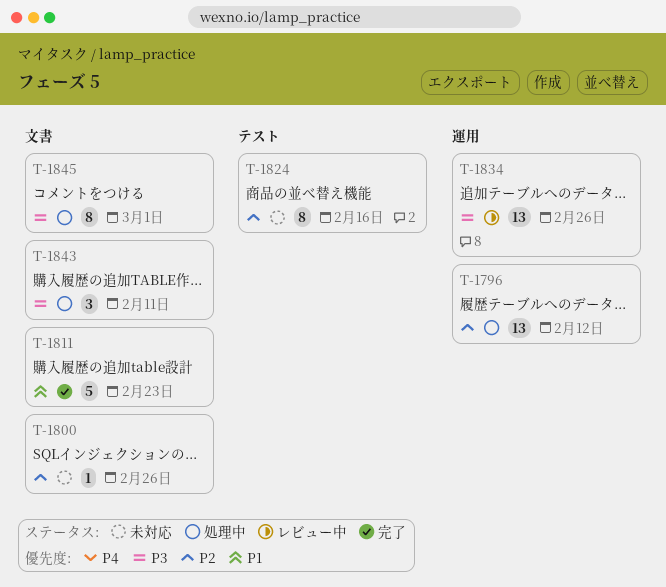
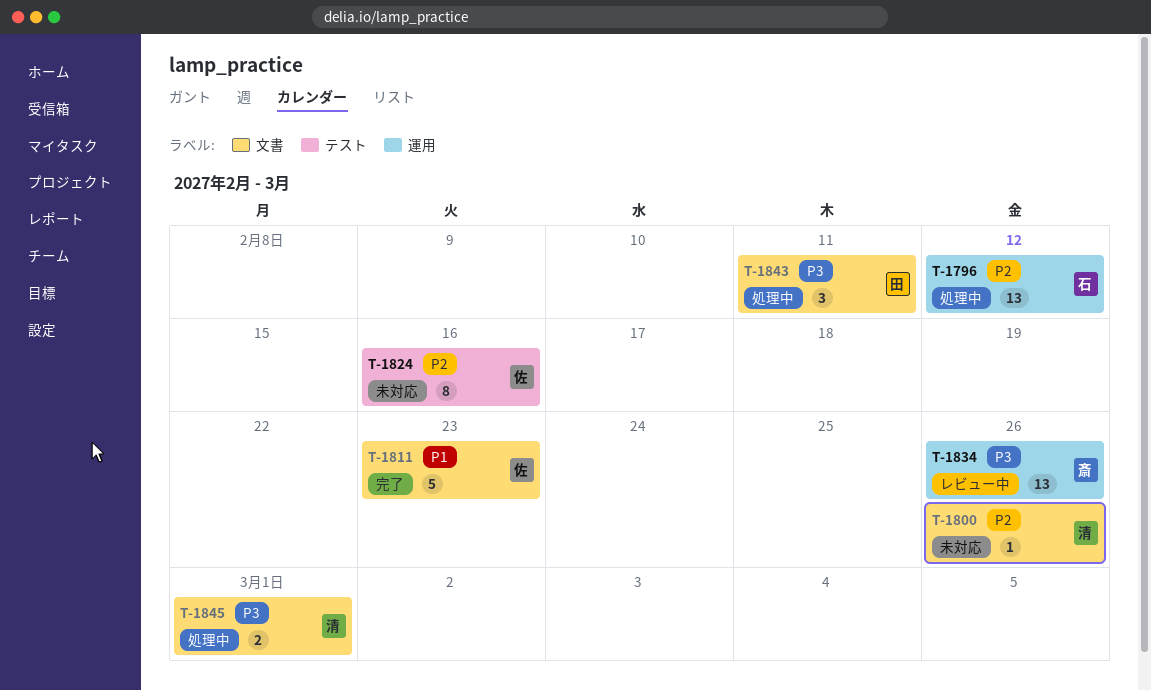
T-1845, estimate: 8 -> 2

